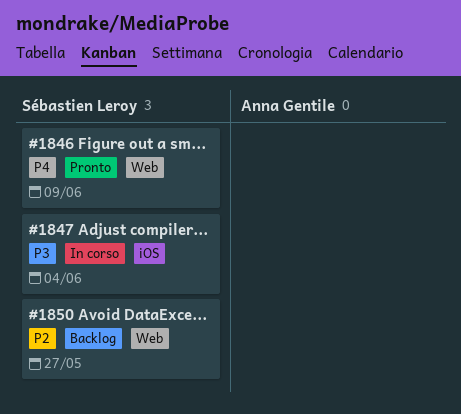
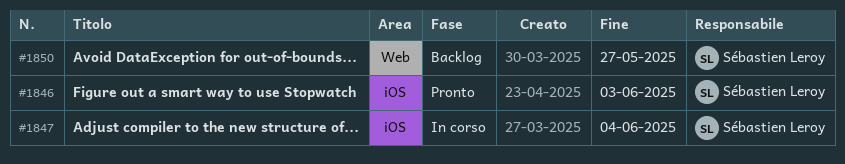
#1846, label: Web -> iOS
#1846, due: Jun 9 -> Jun 3

